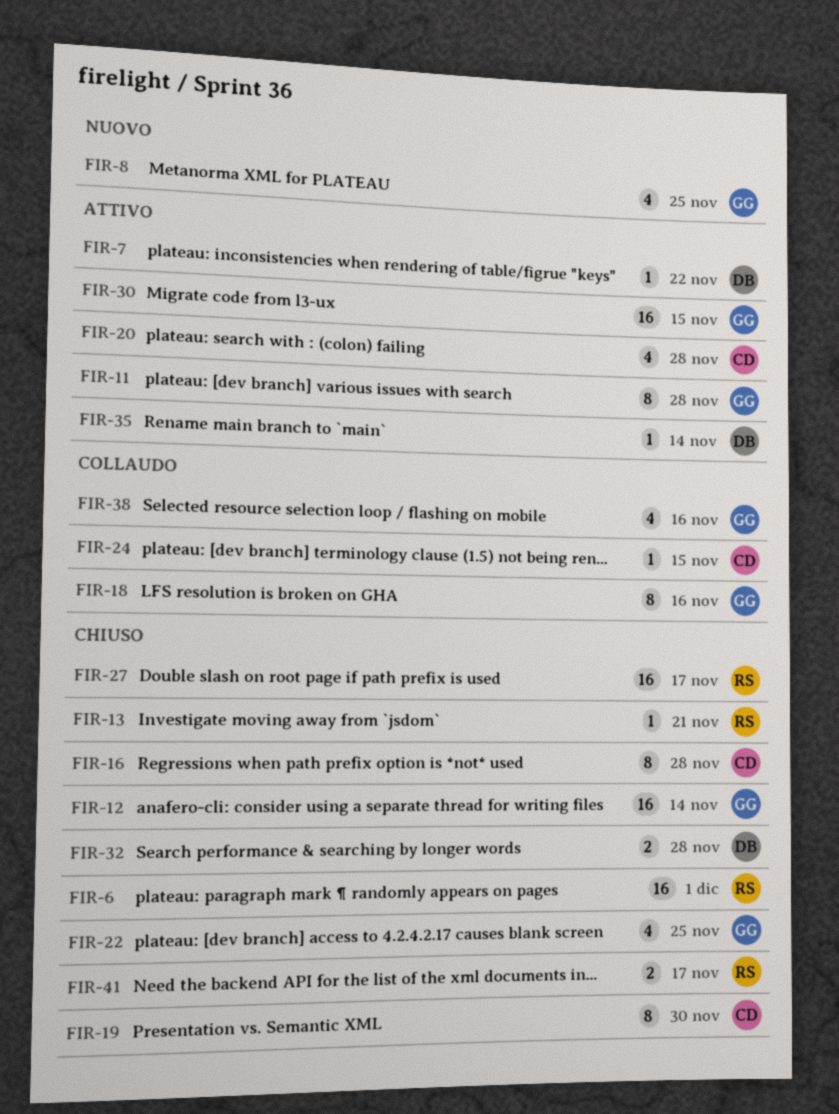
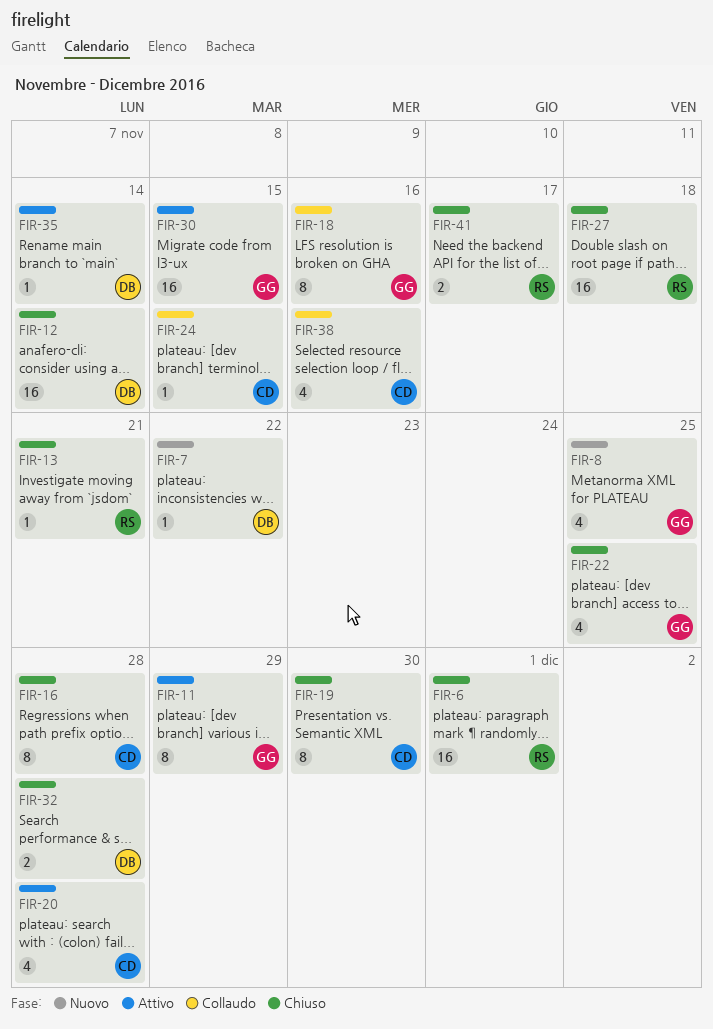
FIR-7, status: Attivo -> Nuovo
FIR-11, due: Nov 28 -> Nov 29
FIR-12, owner: GG -> DB
FIR-27, due: Nov 17 -> Nov 18
FIR-38, owner: GG -> CD

